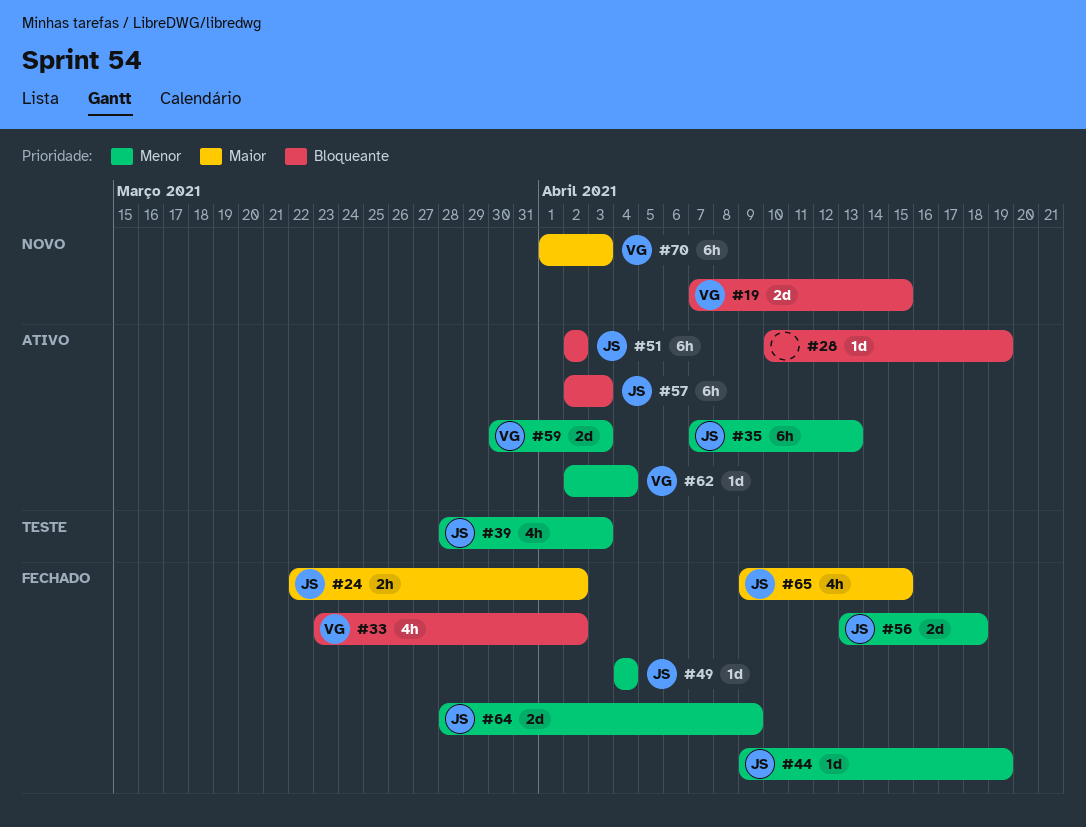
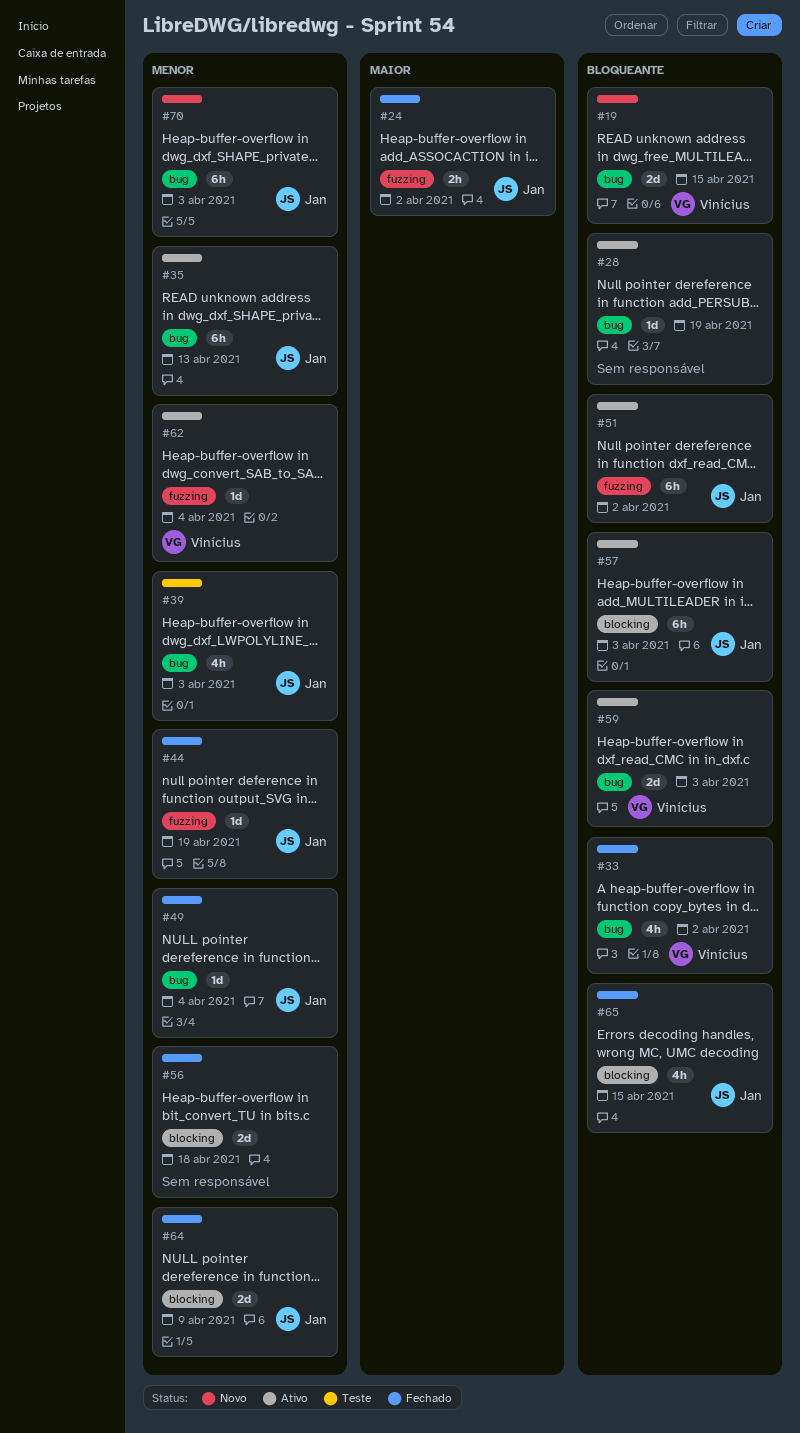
#56, owner: Jan -> none
#59, priority: Menor -> Bloqueante
#65, priority: Maior -> Bloqueante
#70, owner: Vinícius -> Jan
#70, priority: Maior -> Menor

